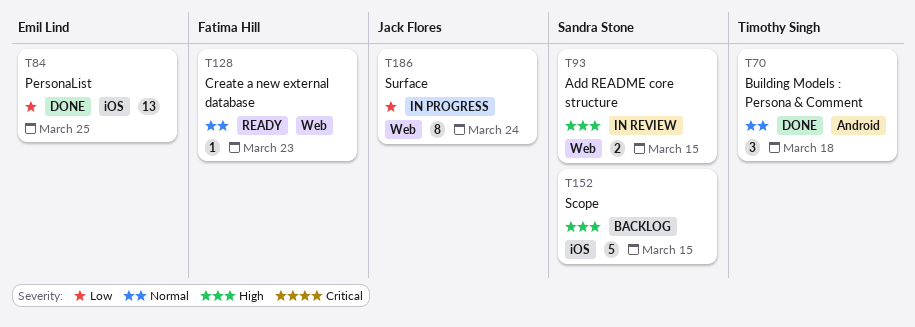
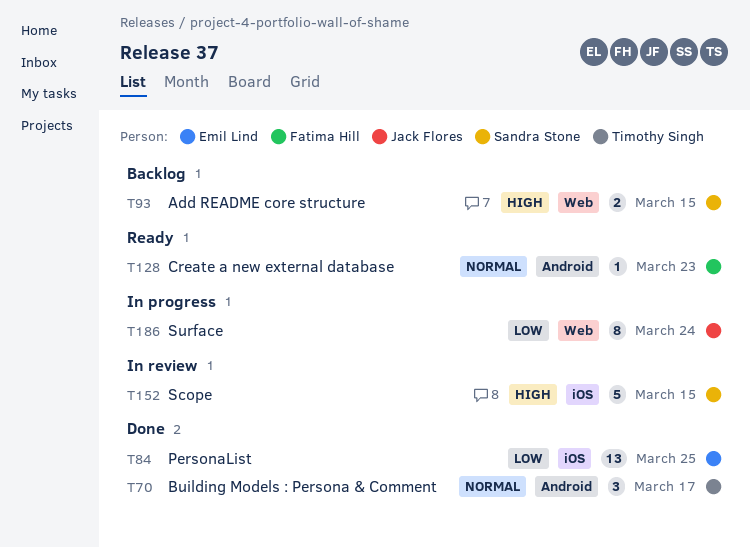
T70, due: Mar 18 -> Mar 17
T93, status: In review -> Backlog
T128, label: Web -> Android
T152, status: Backlog -> In review

